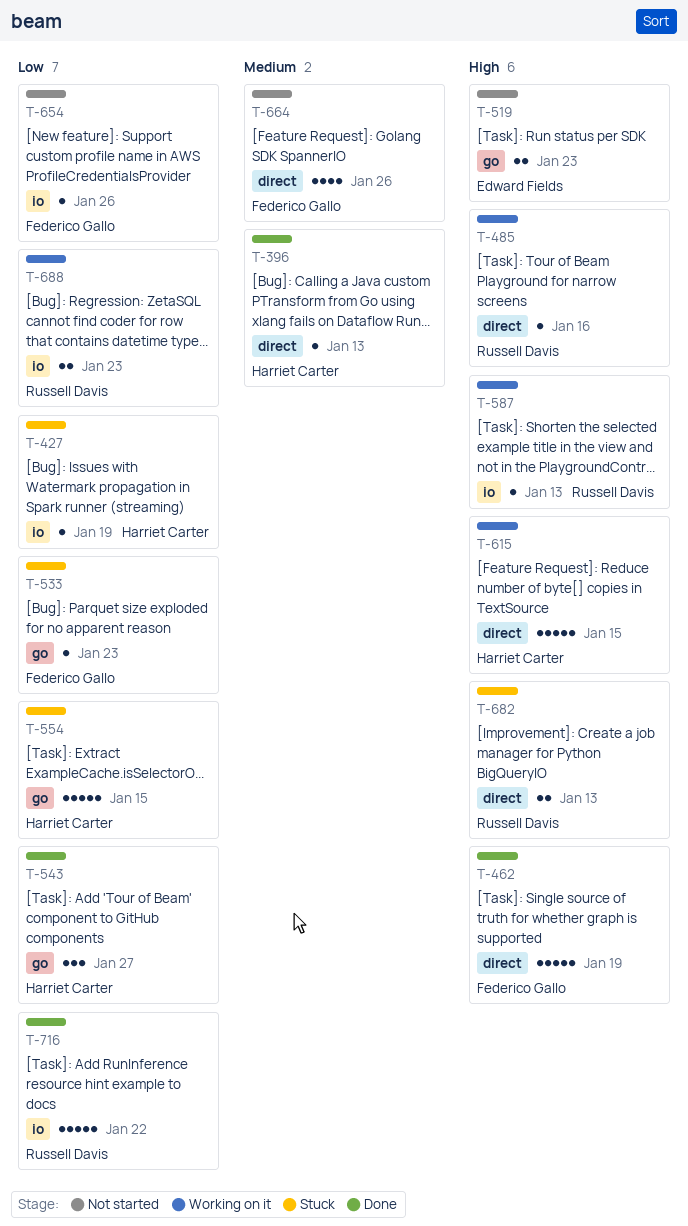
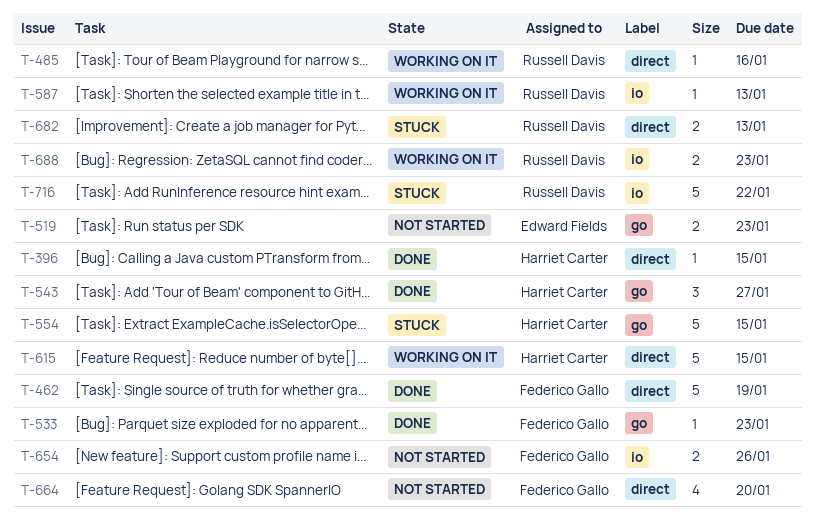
T-396, due: Jan 13 -> Jan 15
T-427: present -> none
T-533, status: Stuck -> Done
T-654, estimate: 1 -> 2
T-664, due: Jan 26 -> Jan 20
T-716, status: Done -> Stuck

